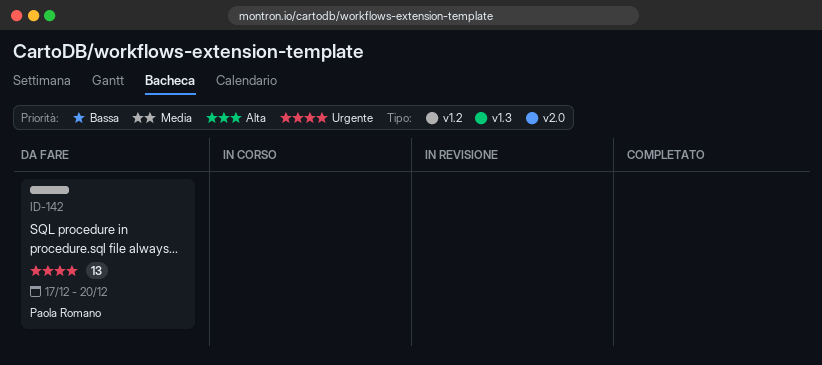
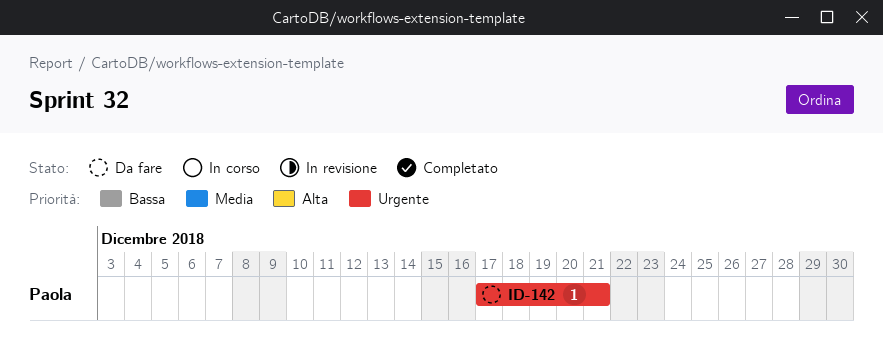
ID-142, estimate: 13 -> 1
ID-142, due: Dec 20 -> Dec 21

